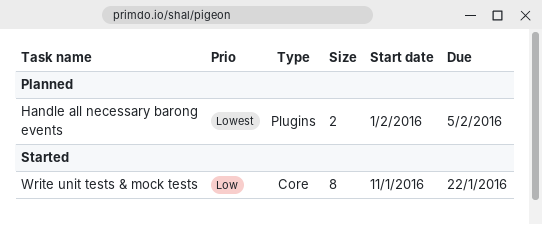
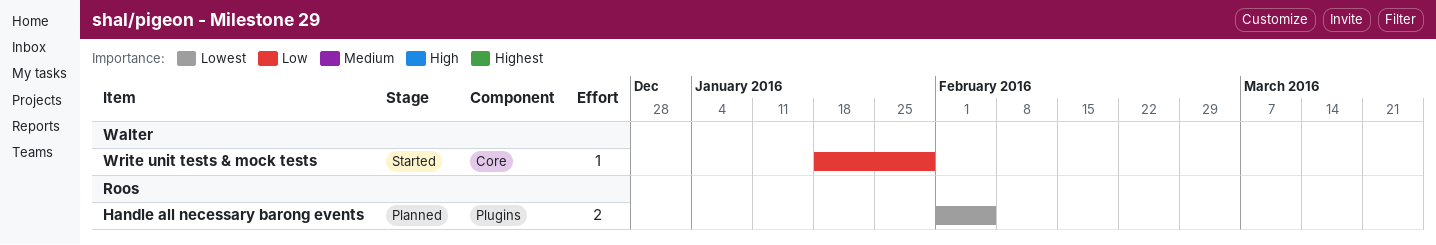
Write unit tests & mock tests, estimate: 8 -> 1
Write unit tests & mock tests, start: Jan 11 -> Jan 18
Write unit tests & mock tests, due: Jan 22 -> Jan 29

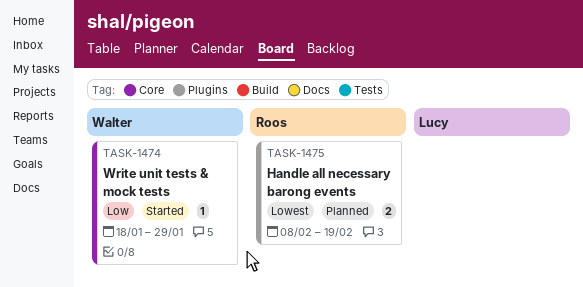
Handle all necessary barong events, start: Feb 1 -> Feb 8
Handle all necessary barong events, due: Feb 5 -> Feb 19

